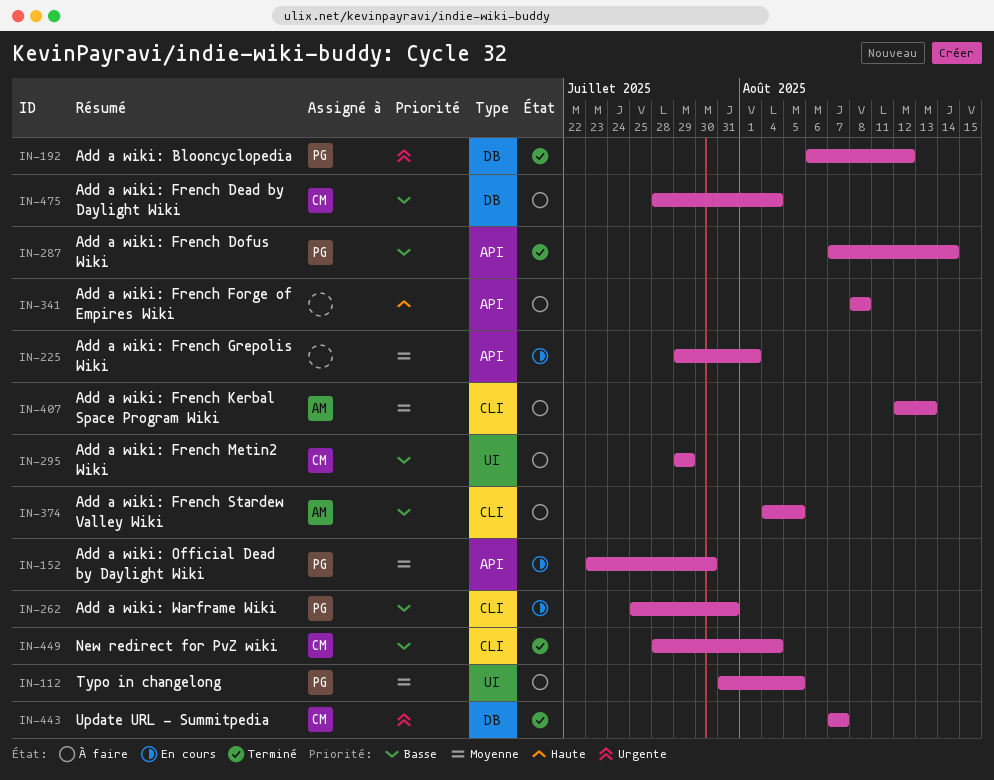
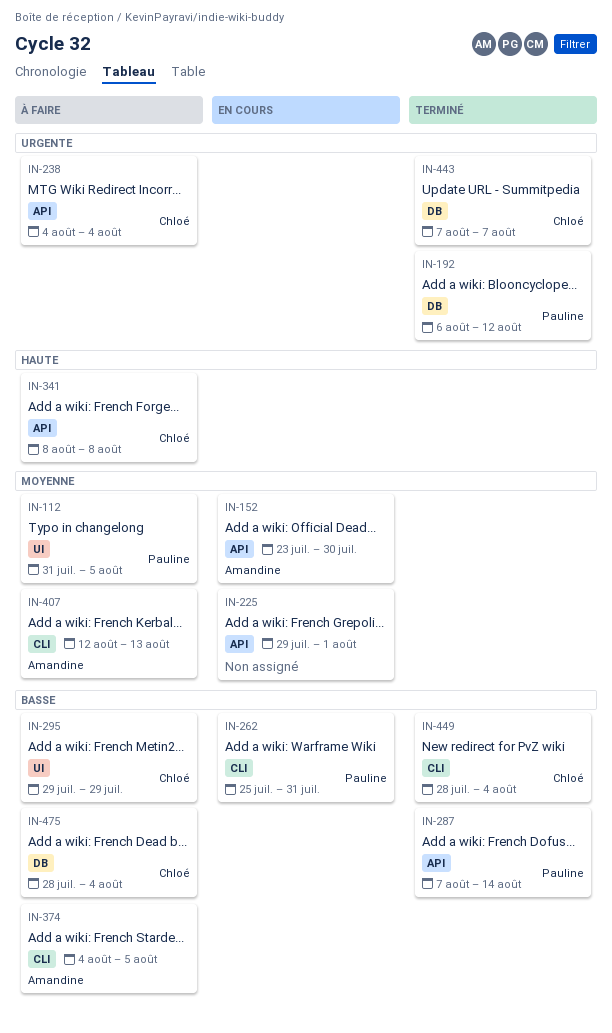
IN-152, owner: Pauline -> Amandine
IN-238: none -> present
IN-341, owner: none -> Chloé

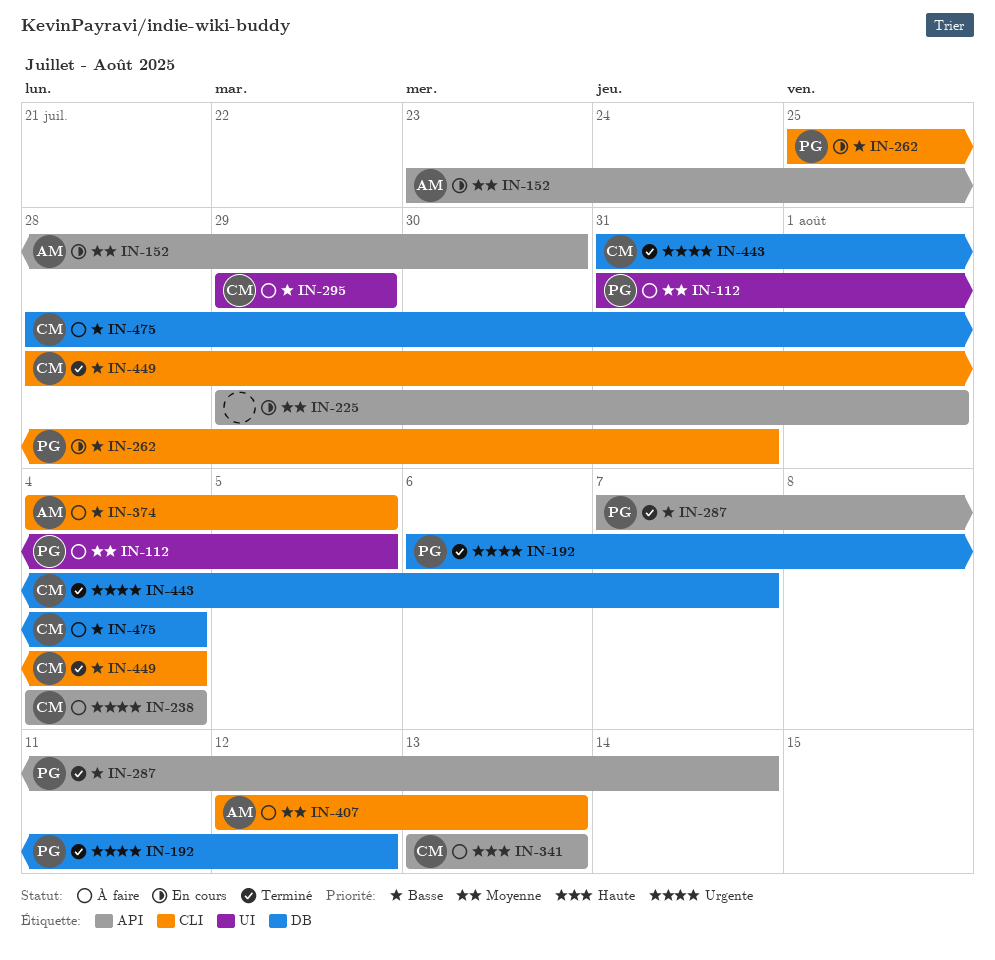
IN-341, start: Aug 8 -> Aug 13
IN-341, due: Aug 8 -> Aug 13
IN-443, start: Aug 7 -> Jul 31

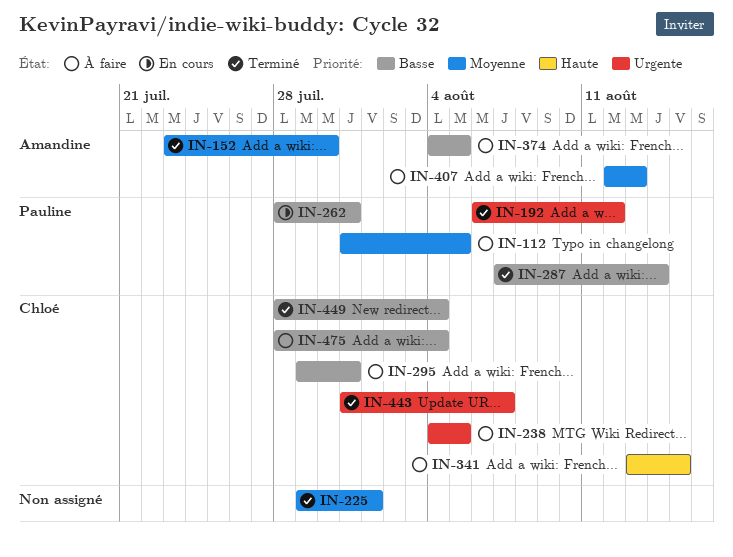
IN-152, status: En cours -> Terminé
IN-225, status: En cours -> Terminé
IN-238, due: Aug 4 -> Aug 5
IN-262, start: Jul 25 -> Jul 28
IN-295, due: Jul 29 -> Jul 31
IN-341, due: Aug 13 -> Aug 15

